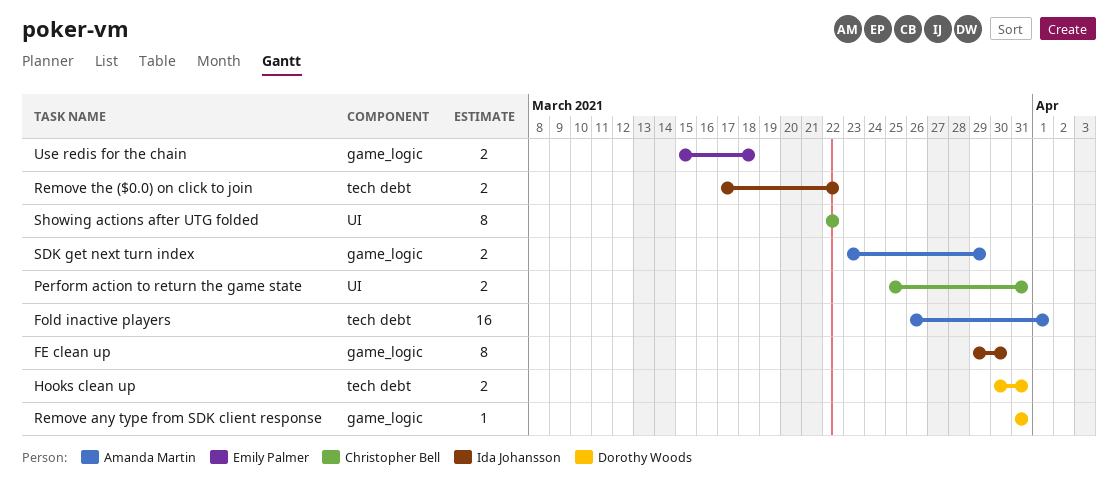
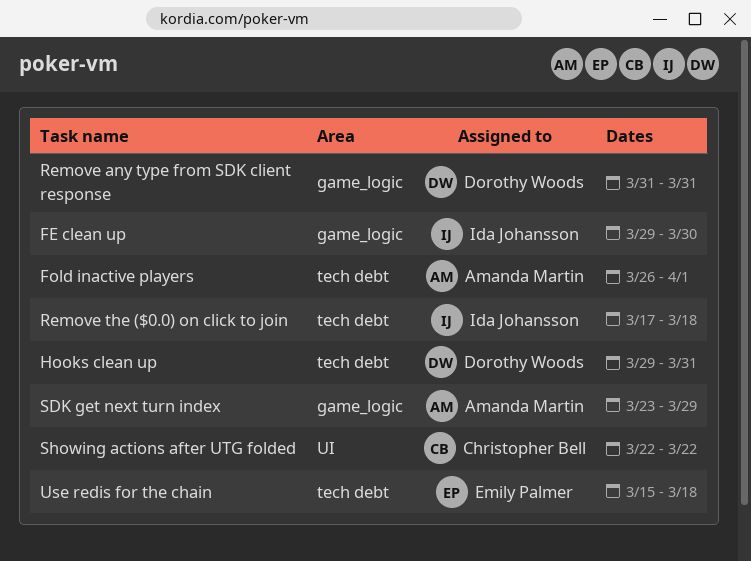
Hooks clean up, start: Mar 30 -> Mar 29
Perform action to return the game state: present -> none
Remove the ($0.0) on click to join, due: Mar 22 -> Mar 18
Use redis for the chain, label: game_logic -> tech debt

